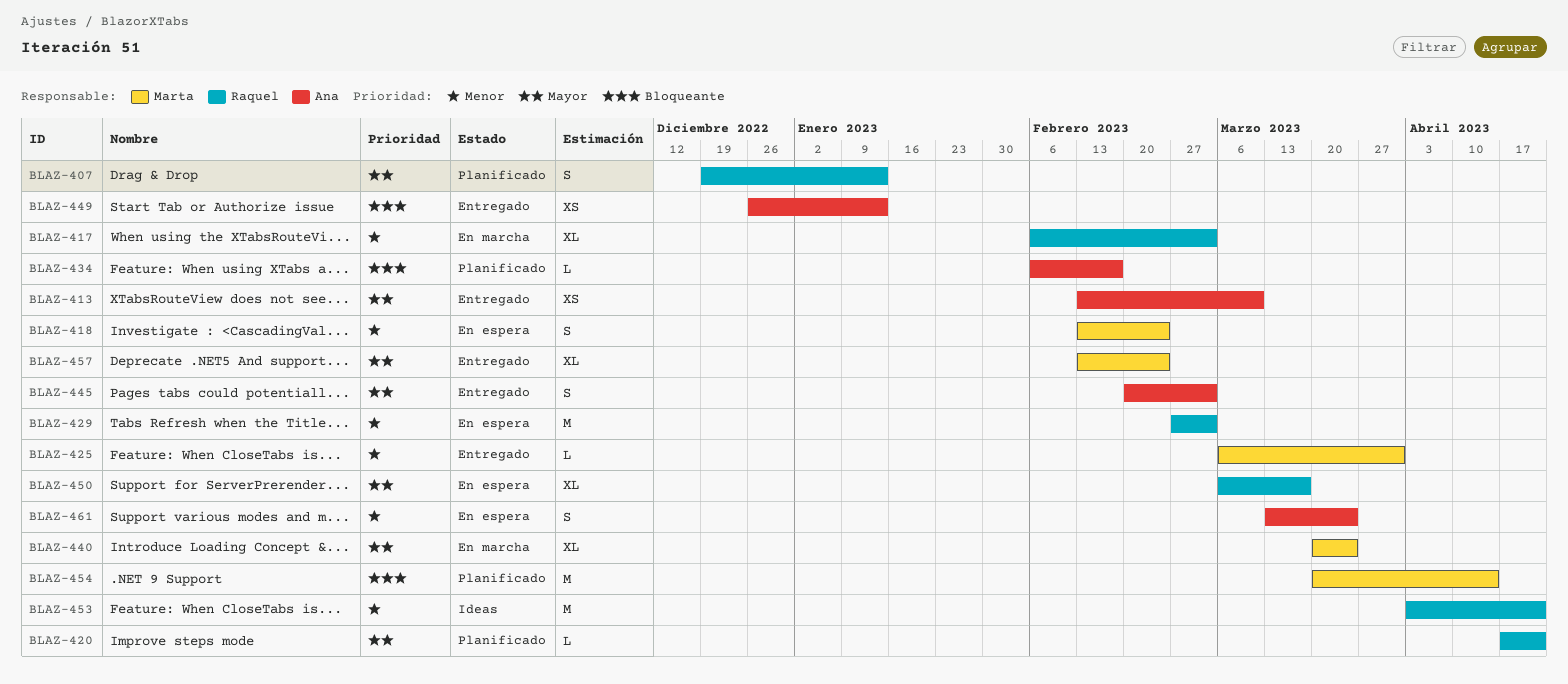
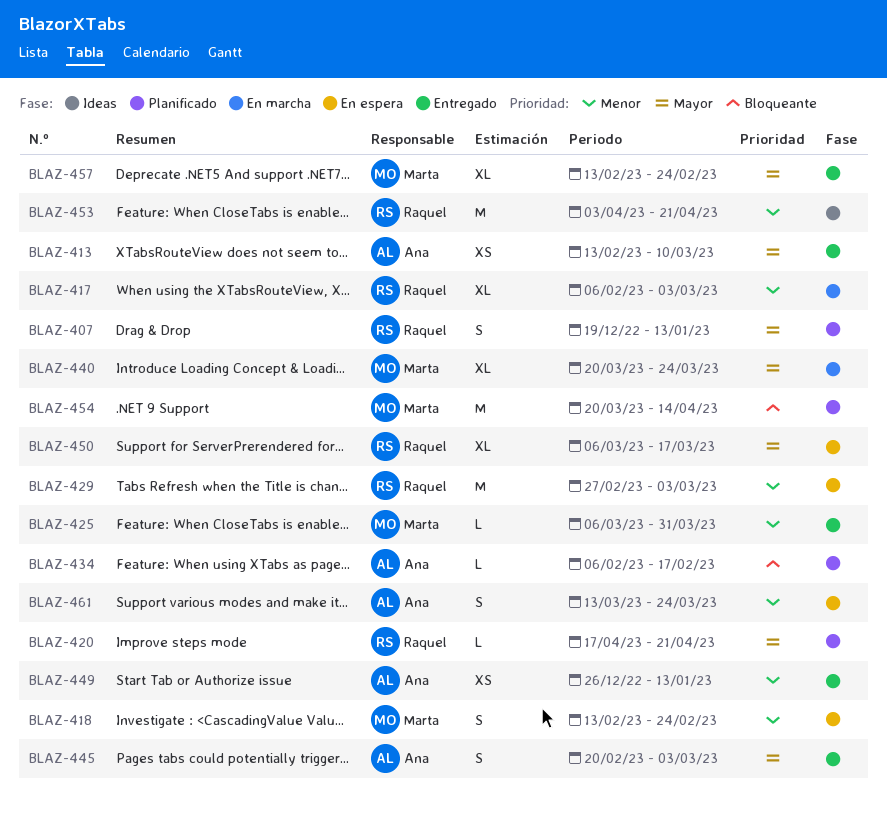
BLAZ-449, priority: Bloqueante -> Menor

